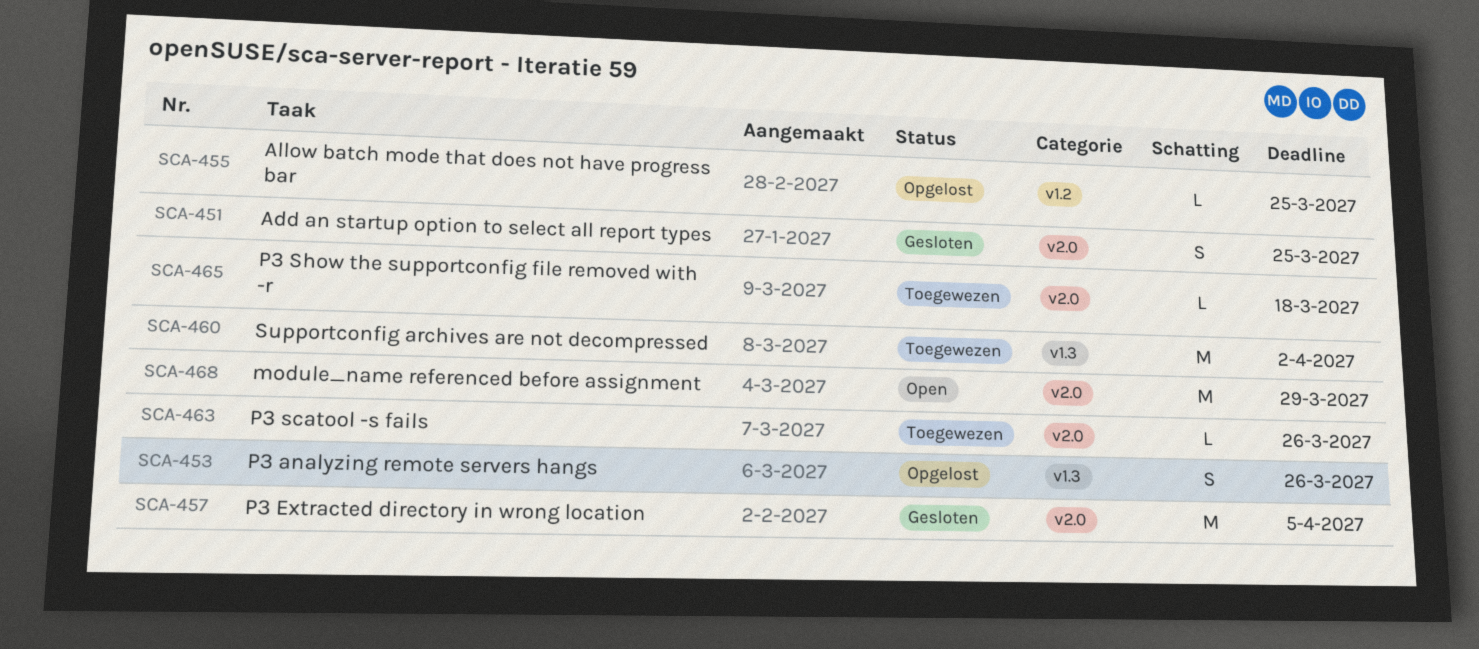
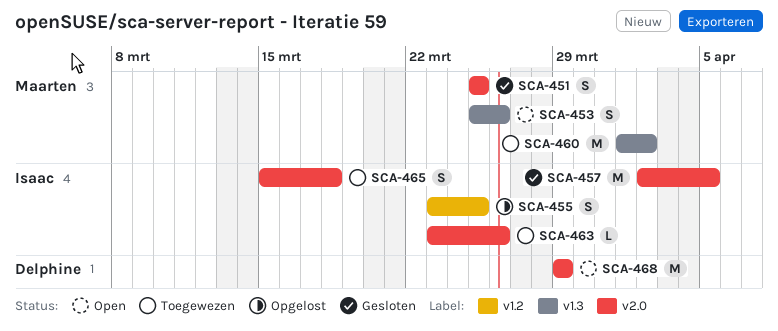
SCA-453, status: Opgelost -> Open
SCA-455, estimate: L -> S
SCA-465, estimate: L -> S

